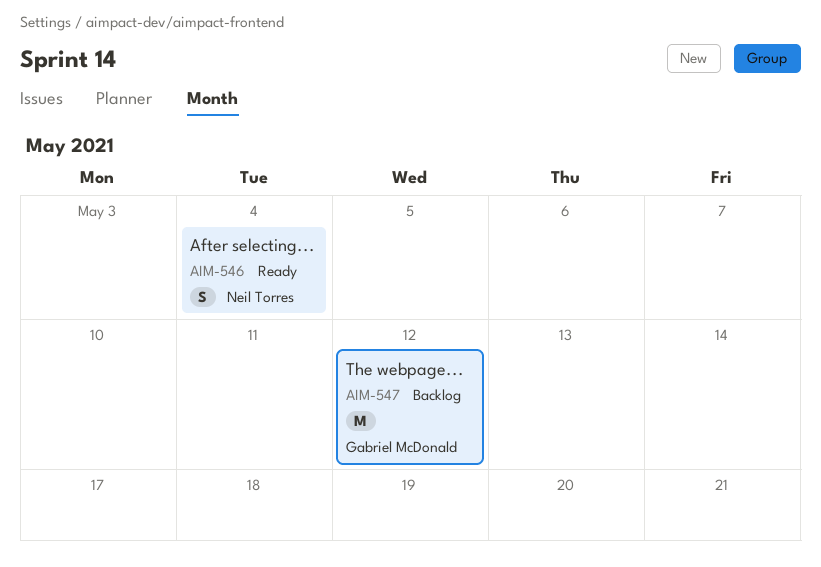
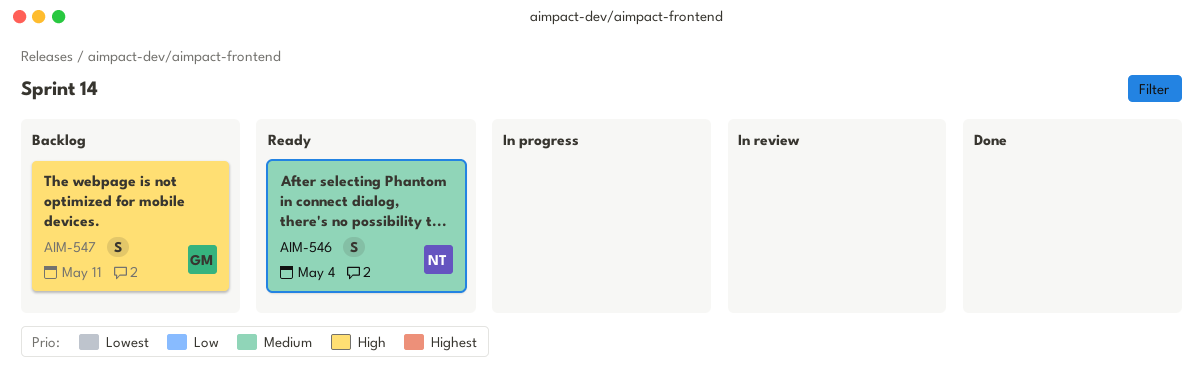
AIM-547, estimate: M -> S
AIM-547, due: May 12 -> May 11

